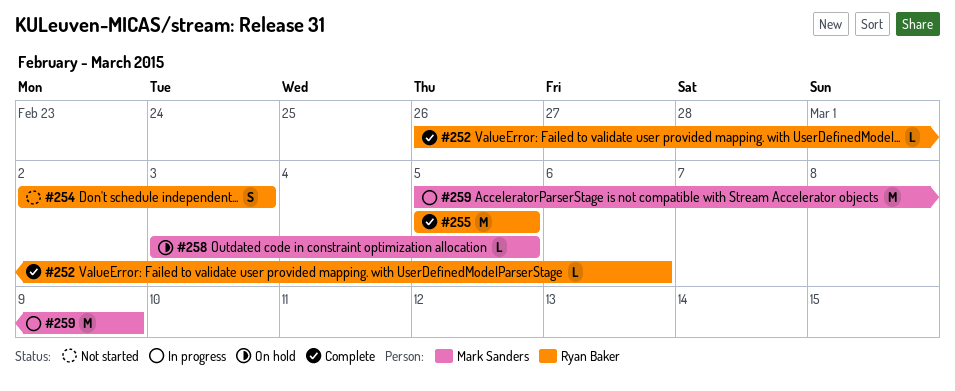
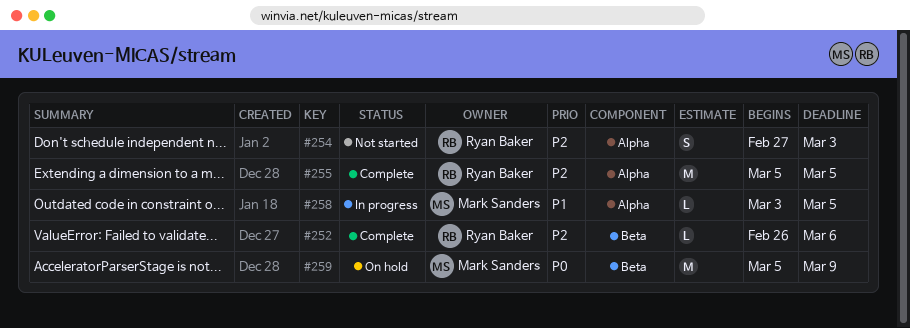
#254, start: Mar 2 -> Feb 27
#258, status: On hold -> In progress
#259, status: In progress -> On hold

